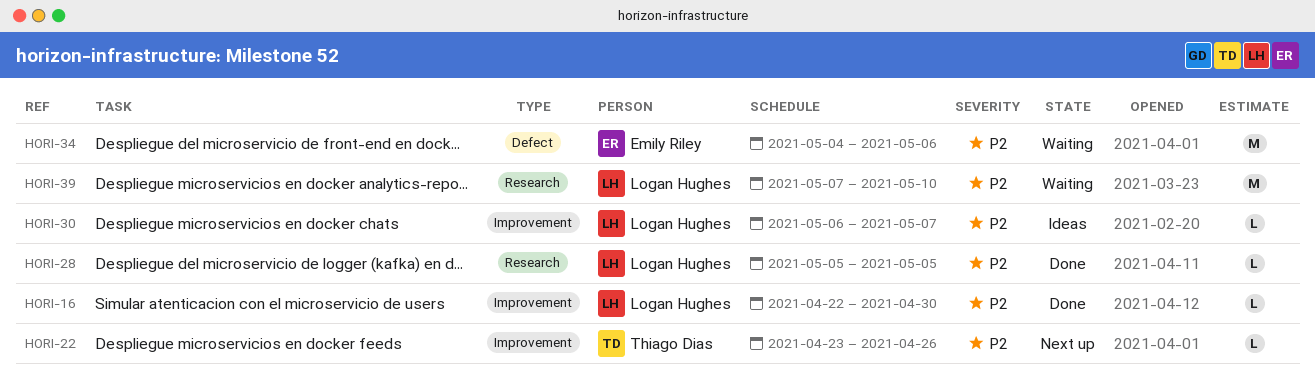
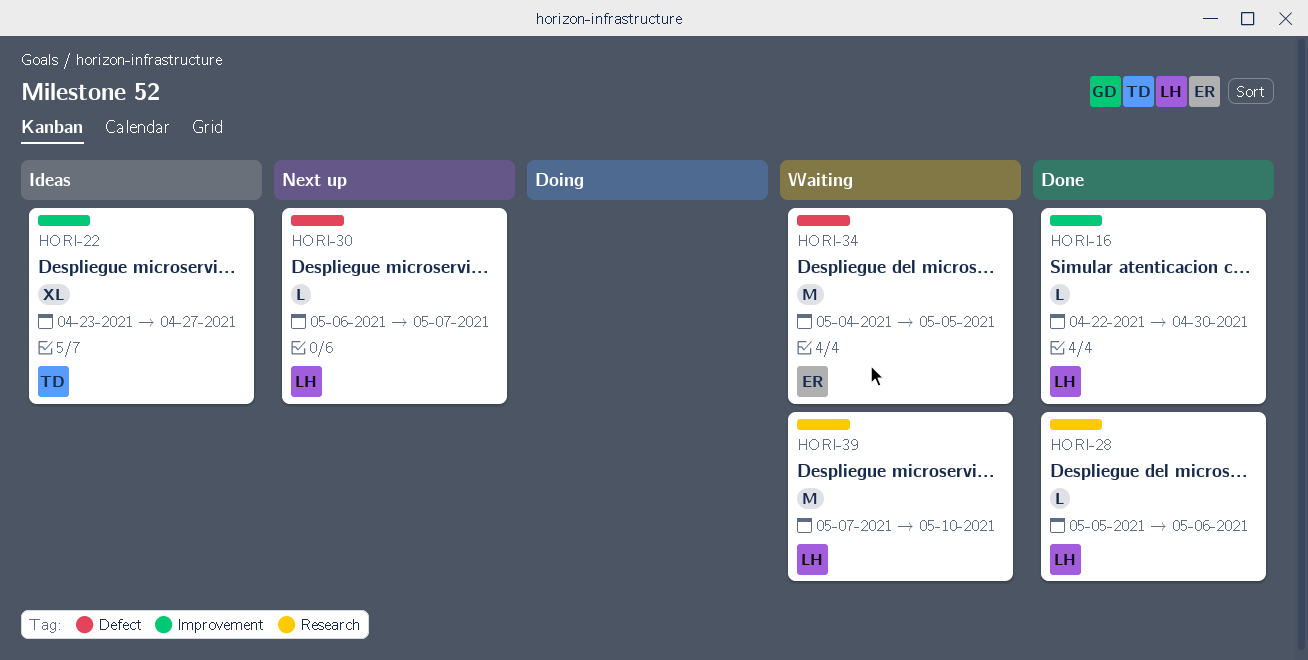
HORI-22, status: Next up -> Ideas
HORI-22, estimate: L -> XL
HORI-22, due: Apr 26 -> Apr 27
HORI-28, due: May 5 -> May 6
HORI-30, status: Ideas -> Next up
HORI-30, label: Improvement -> Defect
HORI-34, due: May 6 -> May 5

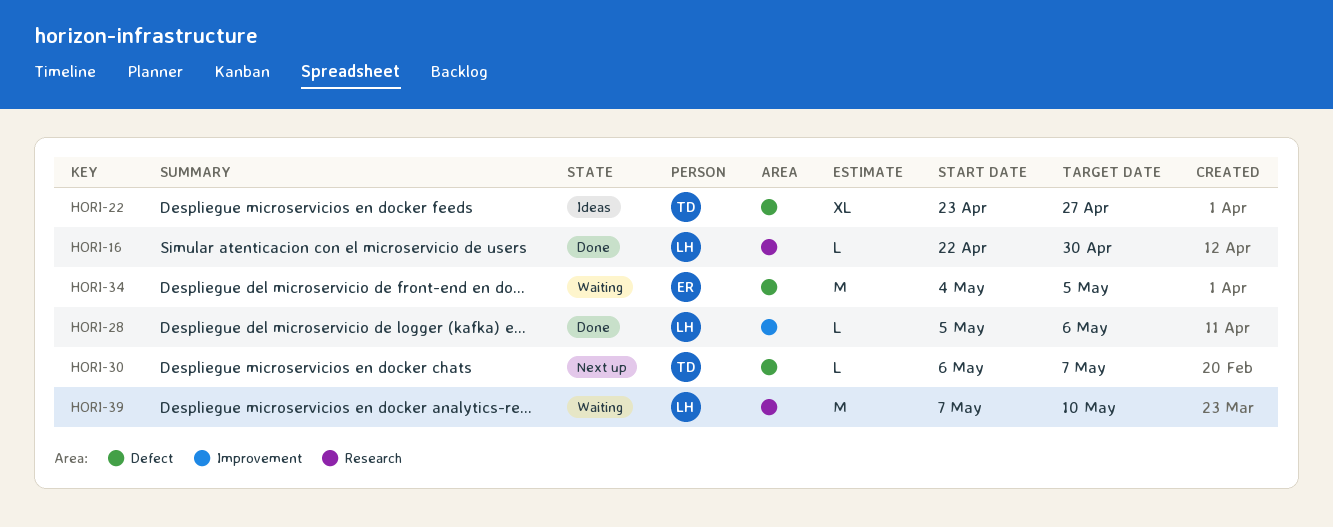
HORI-16, label: Improvement -> Research
HORI-22, label: Improvement -> Defect
HORI-28, label: Research -> Improvement
HORI-30, owner: LH -> TD

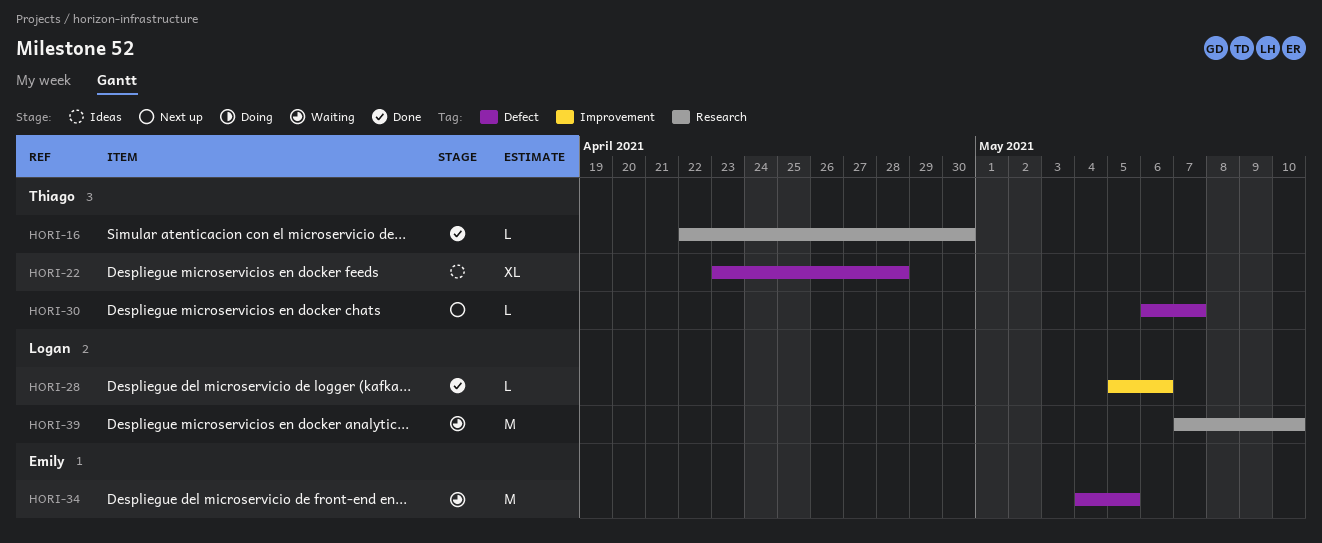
HORI-16, owner: Logan -> Thiago
HORI-22, due: Apr 27 -> Apr 28

